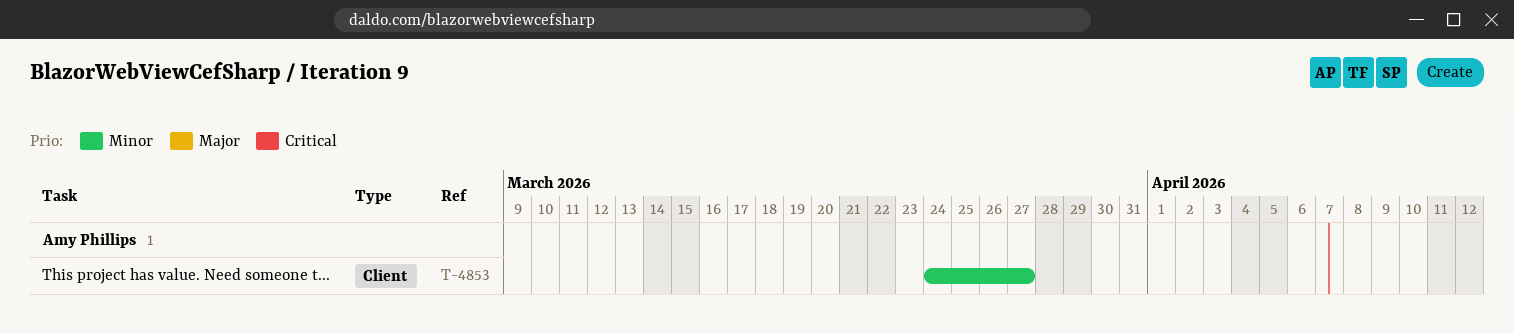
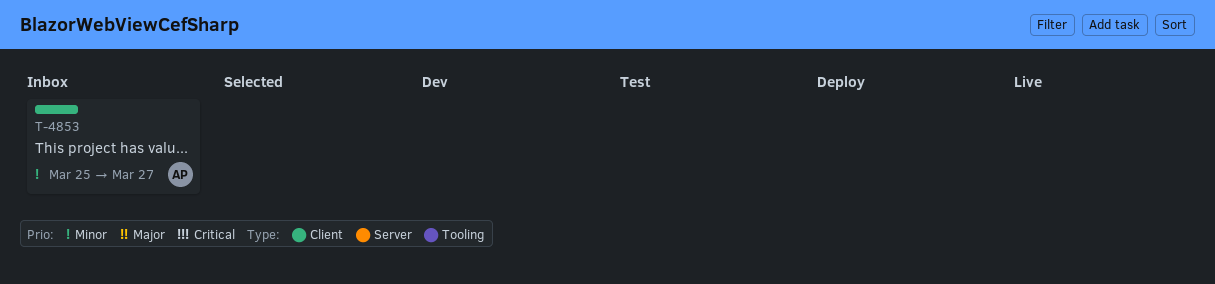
T-4853, start: Mar 24 -> Mar 25

